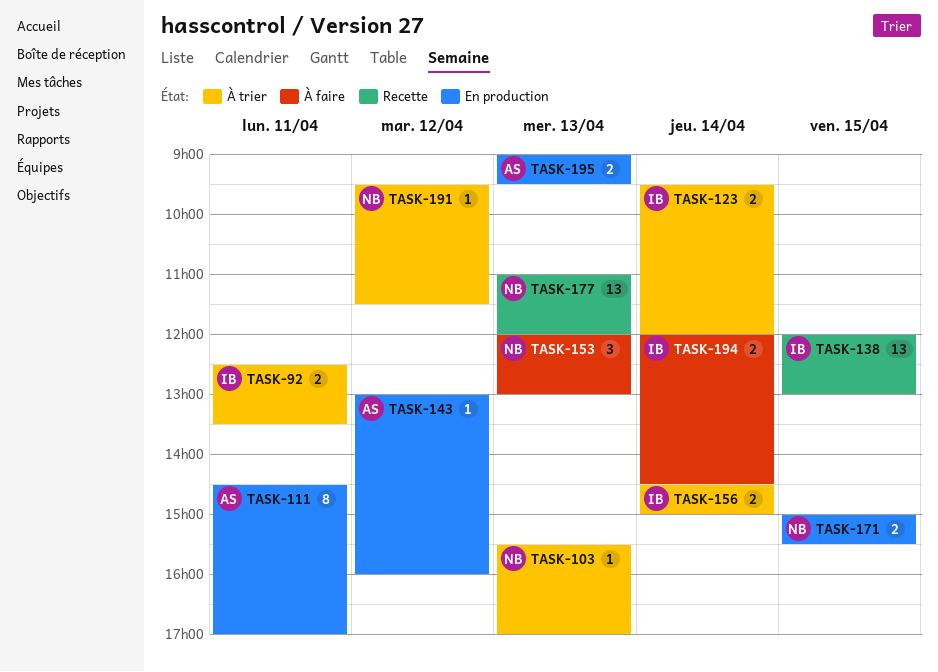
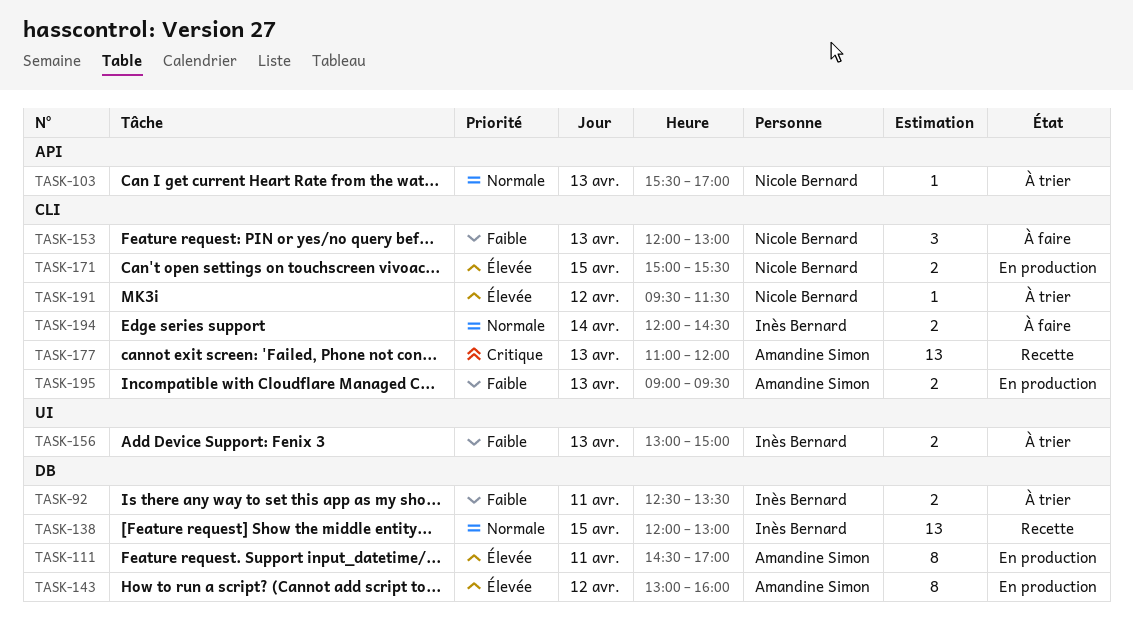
TASK-123: present -> none
TASK-143, estimate: 1 -> 8
TASK-156, day: Apr 14 -> Apr 13
TASK-156, begins: 14:30 -> 13:00
TASK-177, owner: Nicole Bernard -> Amandine Simon

